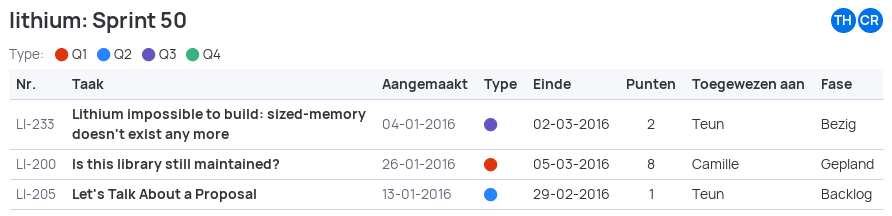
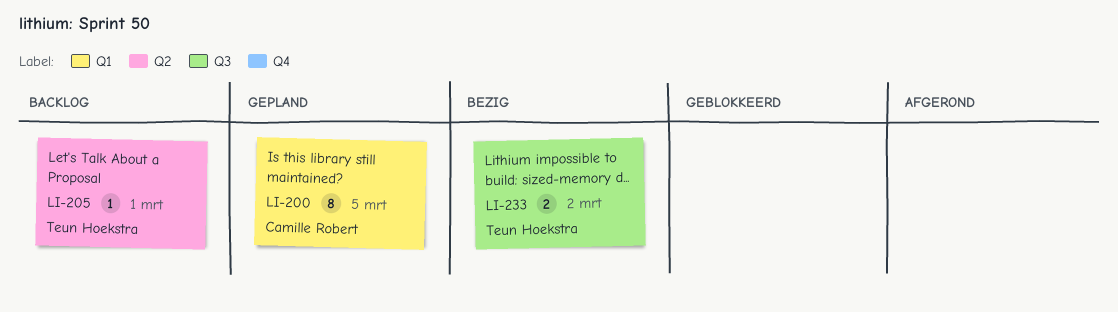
LI-205, due: Feb 29 -> Mar 1

